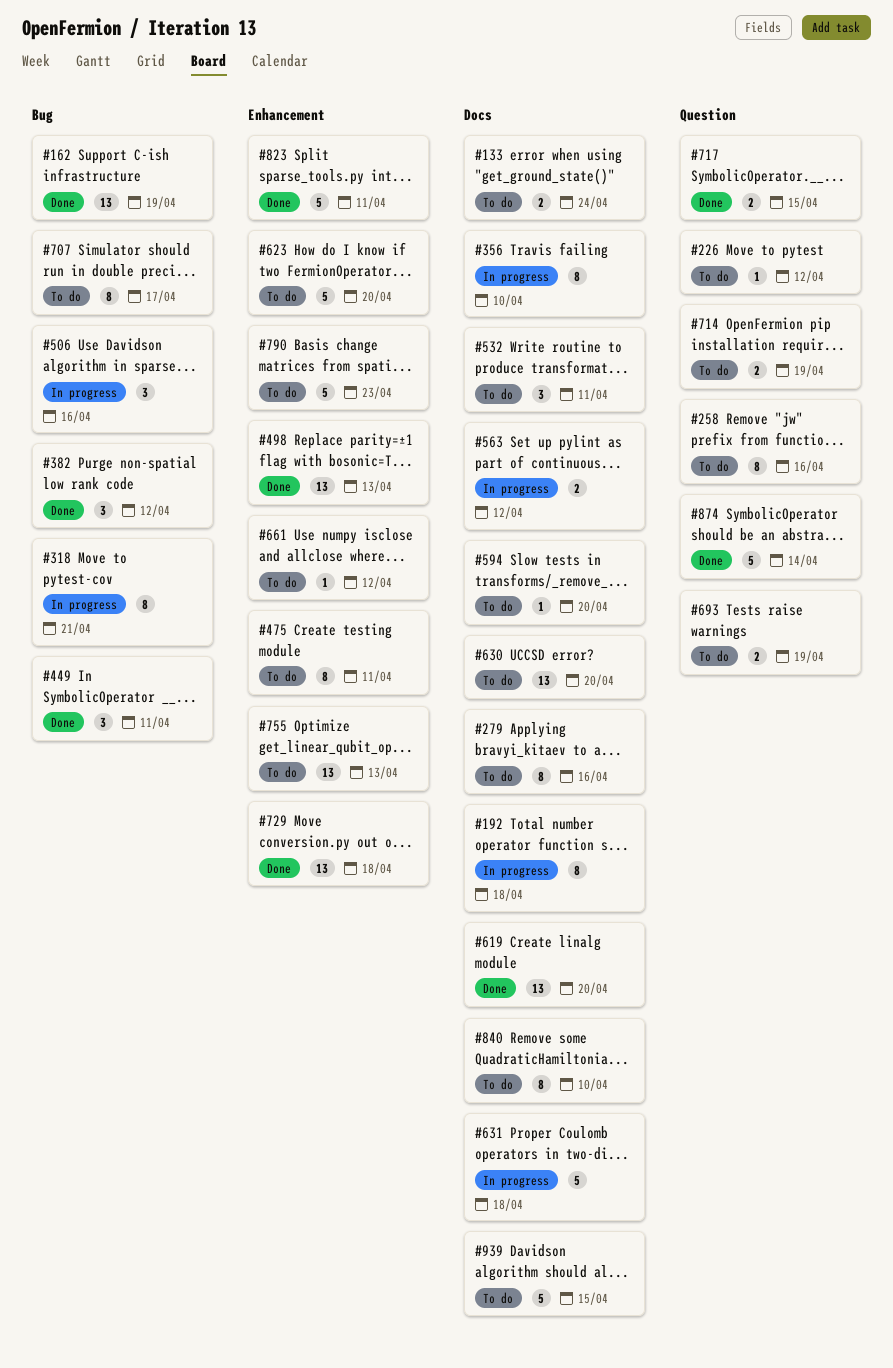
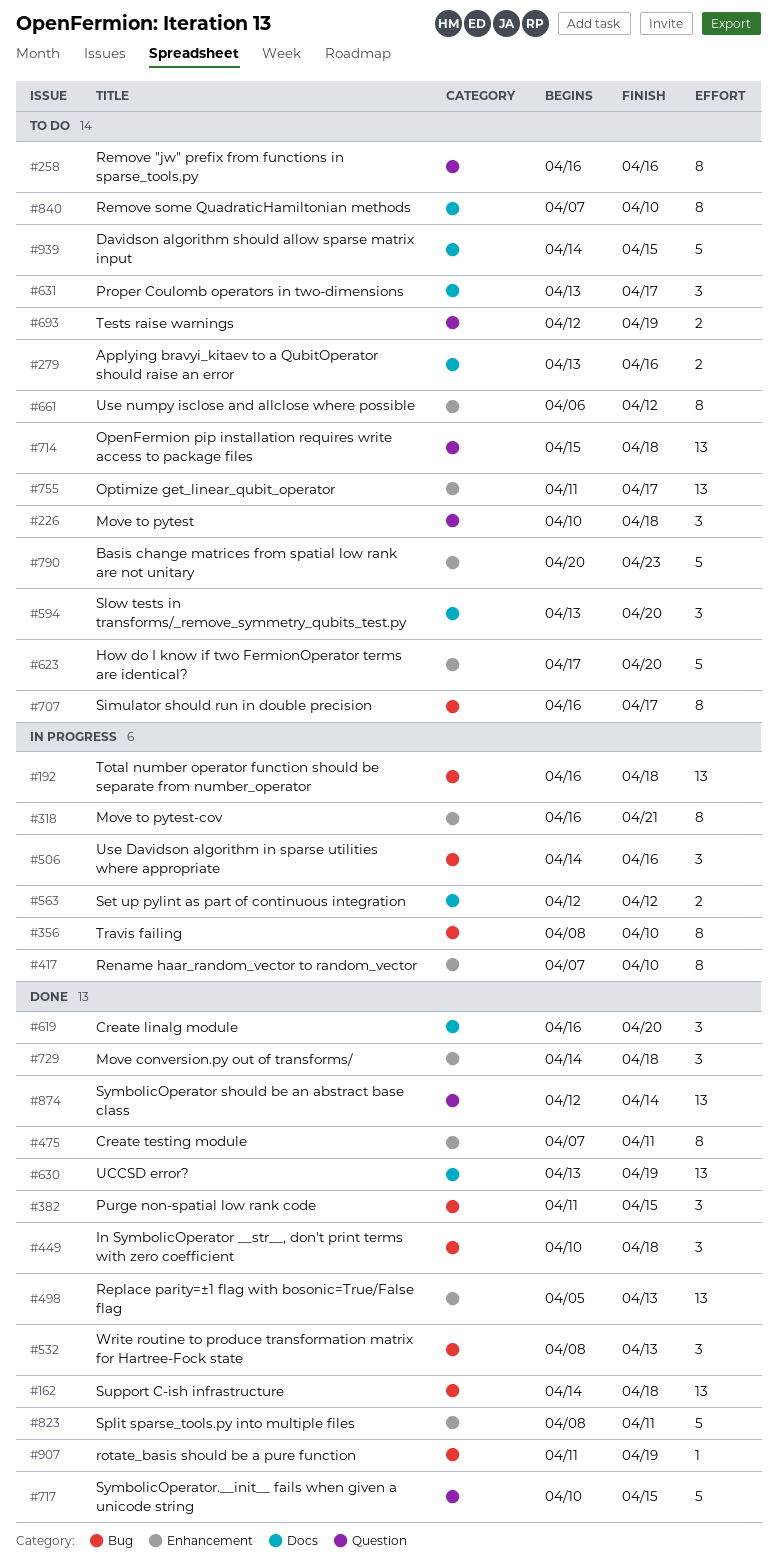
#133: present -> none
#162, due: Apr 19 -> Apr 18
#192, label: Docs -> Bug
#192, estimate: 8 -> 13
#226, estimate: 1 -> 3
#226, due: Apr 12 -> Apr 18
#279, estimate: 8 -> 2
#318, label: Bug -> Enhancement
#356, label: Docs -> Bug
#382, due: Apr 12 -> Apr 15
#417: none -> present
#449, due: Apr 11 -> Apr 18
#475, status: To do -> Done
#532, status: To do -> Done
#532, label: Docs -> Bug
#532, due: Apr 11 -> Apr 13
#594, estimate: 1 -> 3
#619, estimate: 13 -> 3
#630, status: To do -> Done
#630, due: Apr 20 -> Apr 19
#631, status: In progress -> To do
#631, estimate: 5 -> 3
#631, due: Apr 18 -> Apr 17
#661, estimate: 1 -> 8
#714, estimate: 2 -> 13
#714, due: Apr 19 -> Apr 18
#717, estimate: 2 -> 5
#729, estimate: 13 -> 3
#755, due: Apr 13 -> Apr 17
#874, estimate: 5 -> 13
#907: none -> present

